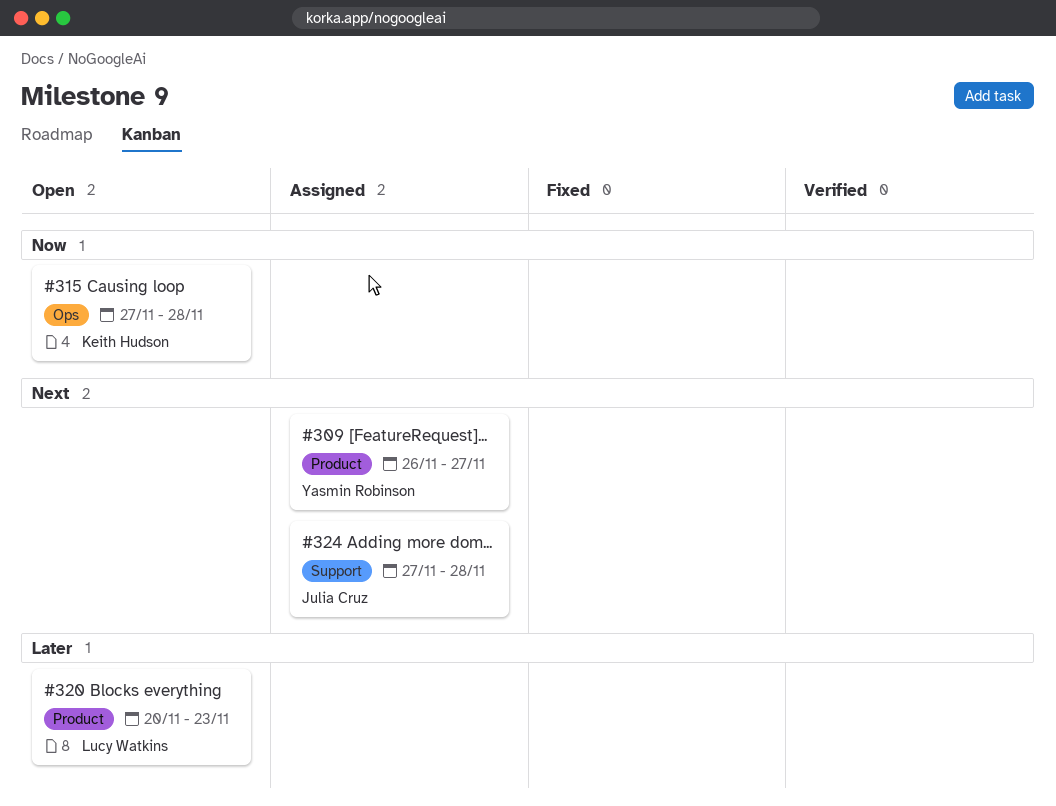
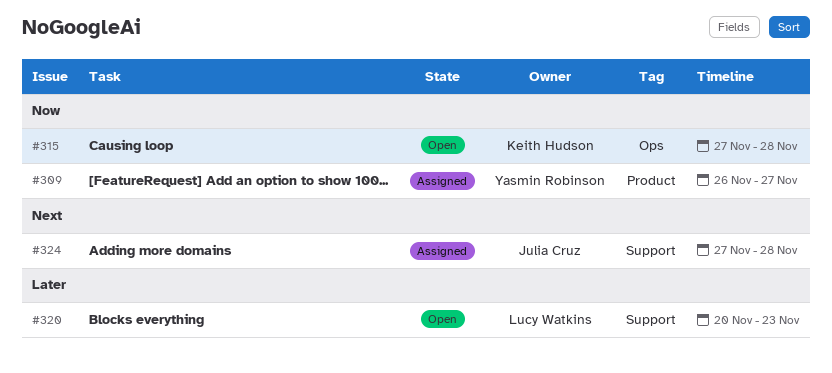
#309, priority: Next -> Now
#320, label: Product -> Support

